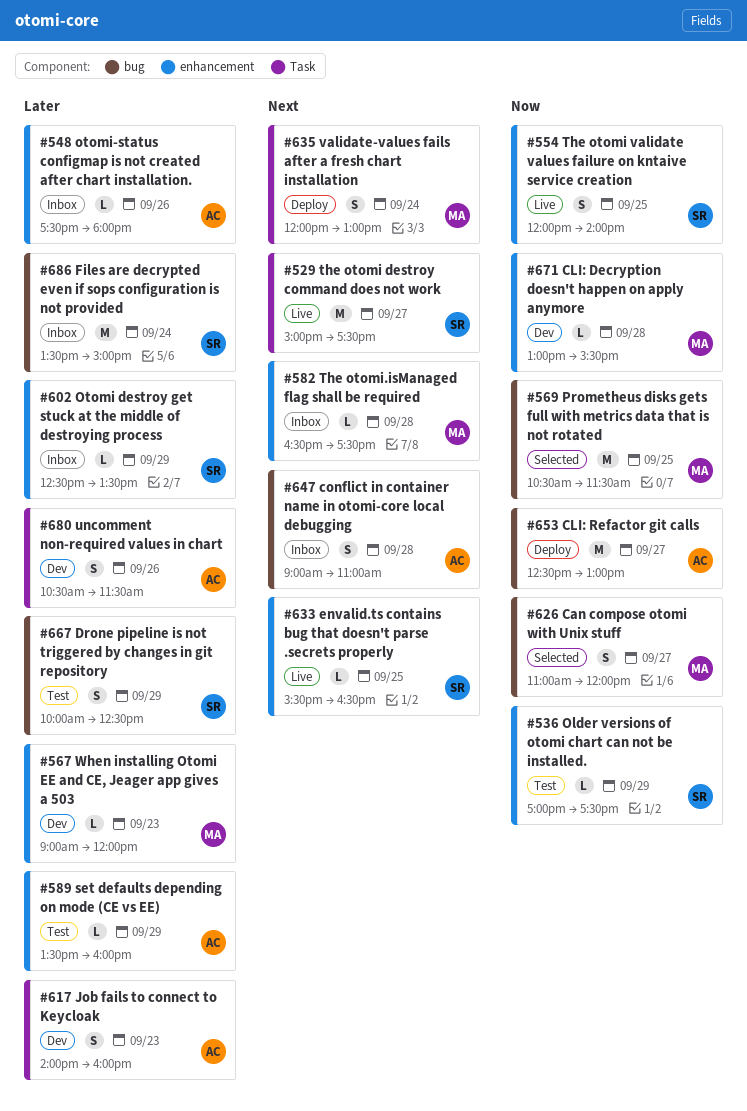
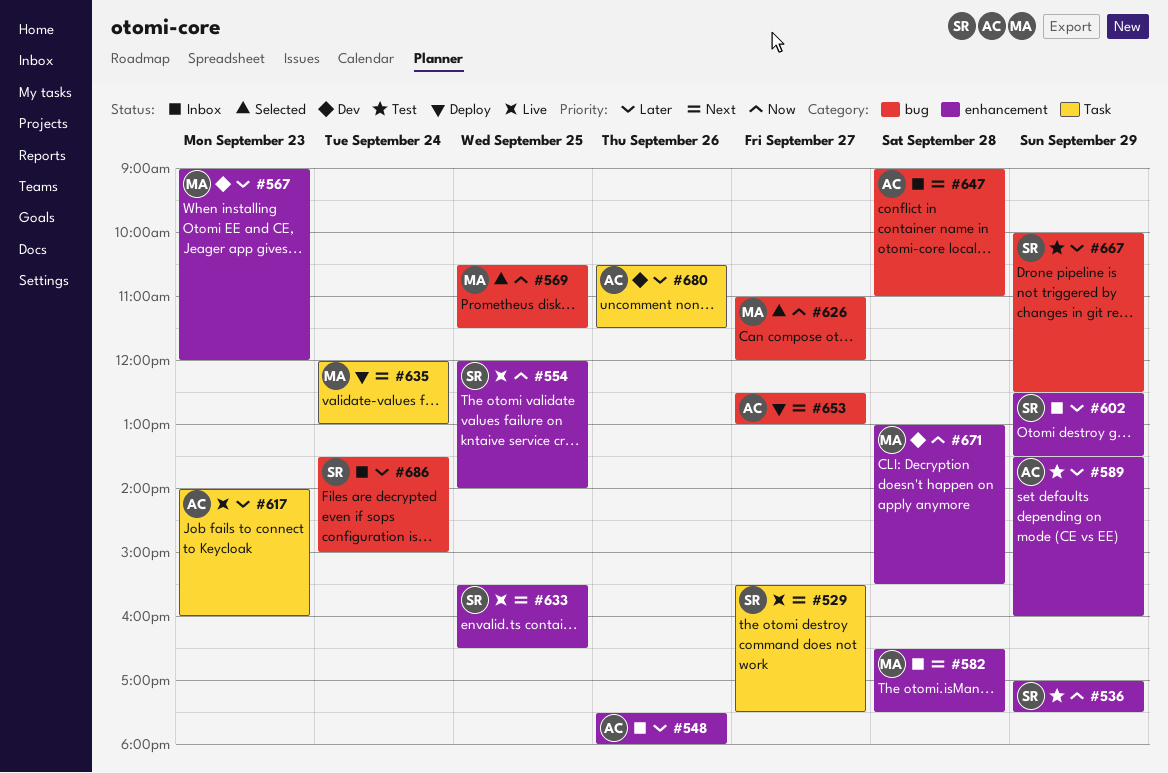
#529, begins: 15:00 -> 15:30
#617, status: Dev -> Live
#653, priority: Now -> Next

